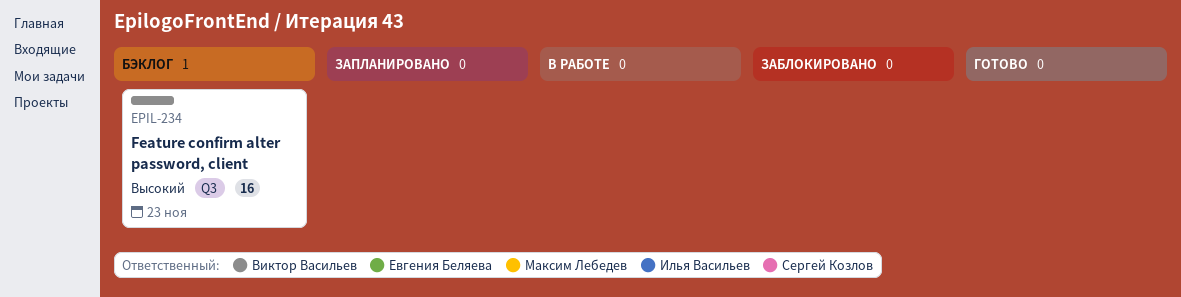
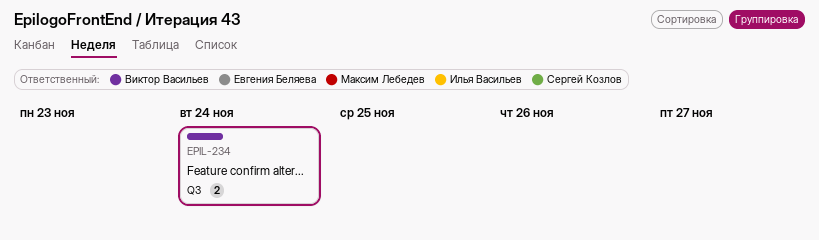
EPIL-234, estimate: 16 -> 2
EPIL-234, due: Nov 23 -> Nov 24

